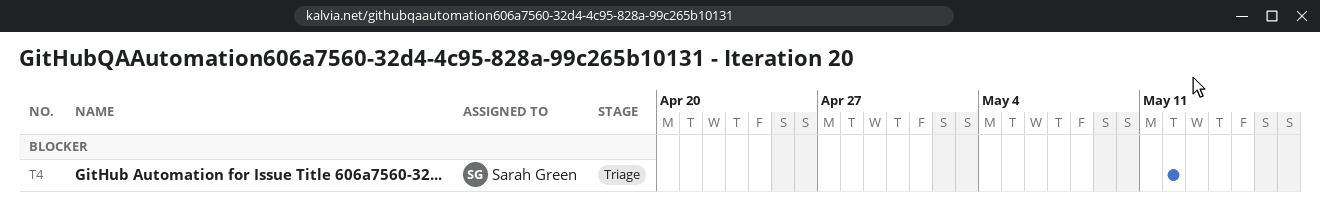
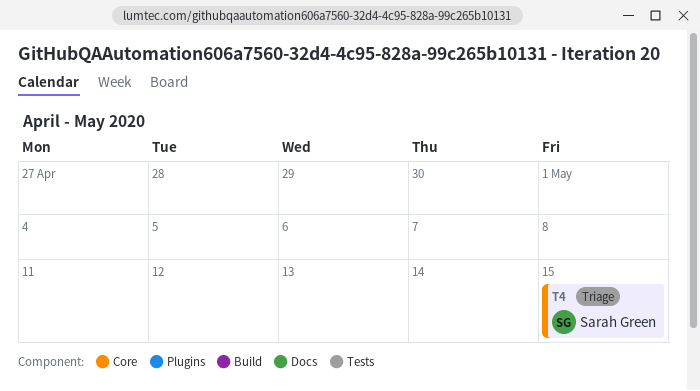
T4, due: May 12 -> May 15

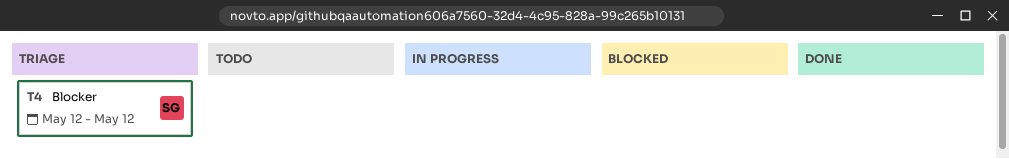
T4, due: May 15 -> May 12

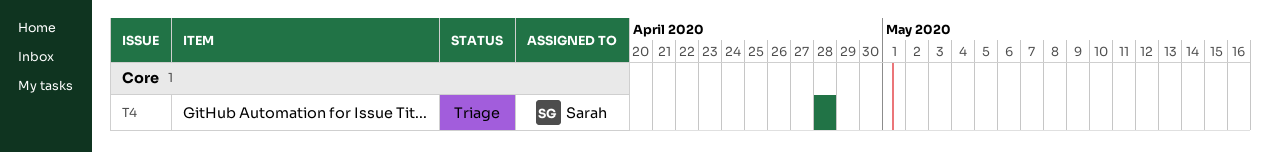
T4, start: May 12 -> Apr 28
T4, due: May 12 -> Apr 28

